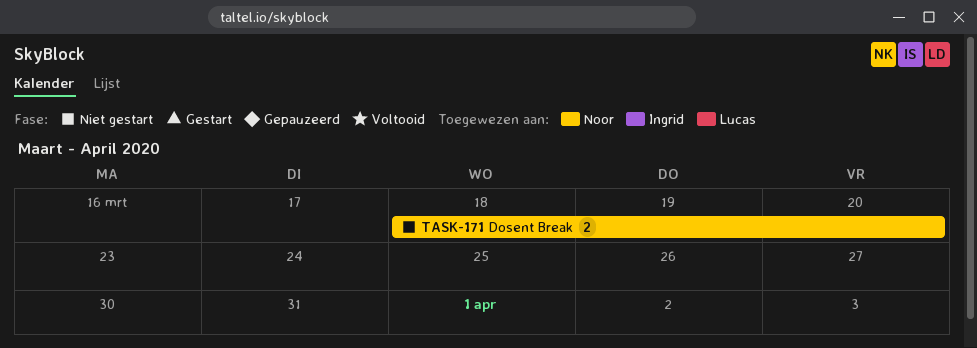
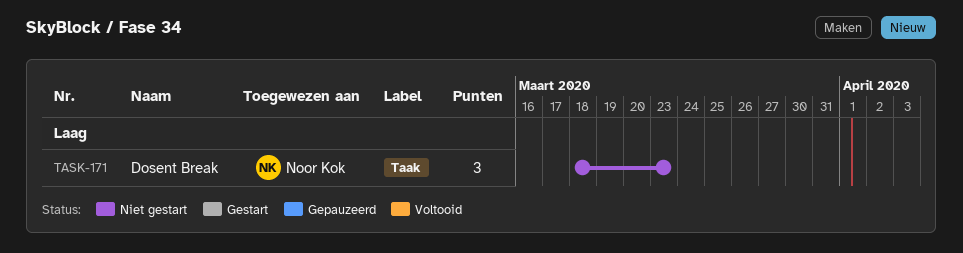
TASK-171, estimate: 2 -> 3
TASK-171, due: Mar 20 -> Mar 23

